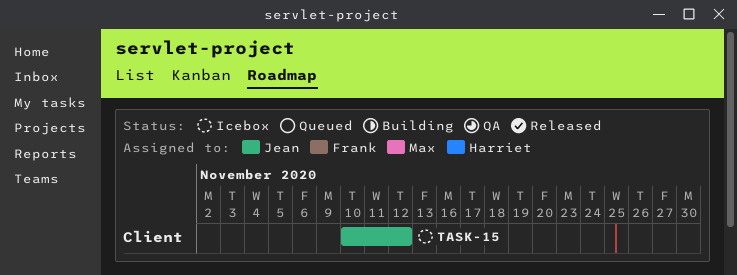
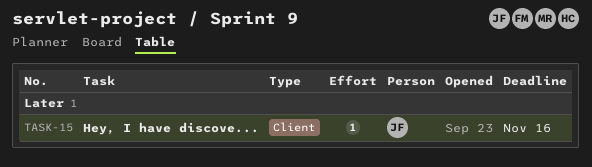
TASK-15, due: Nov 12 -> Nov 16

